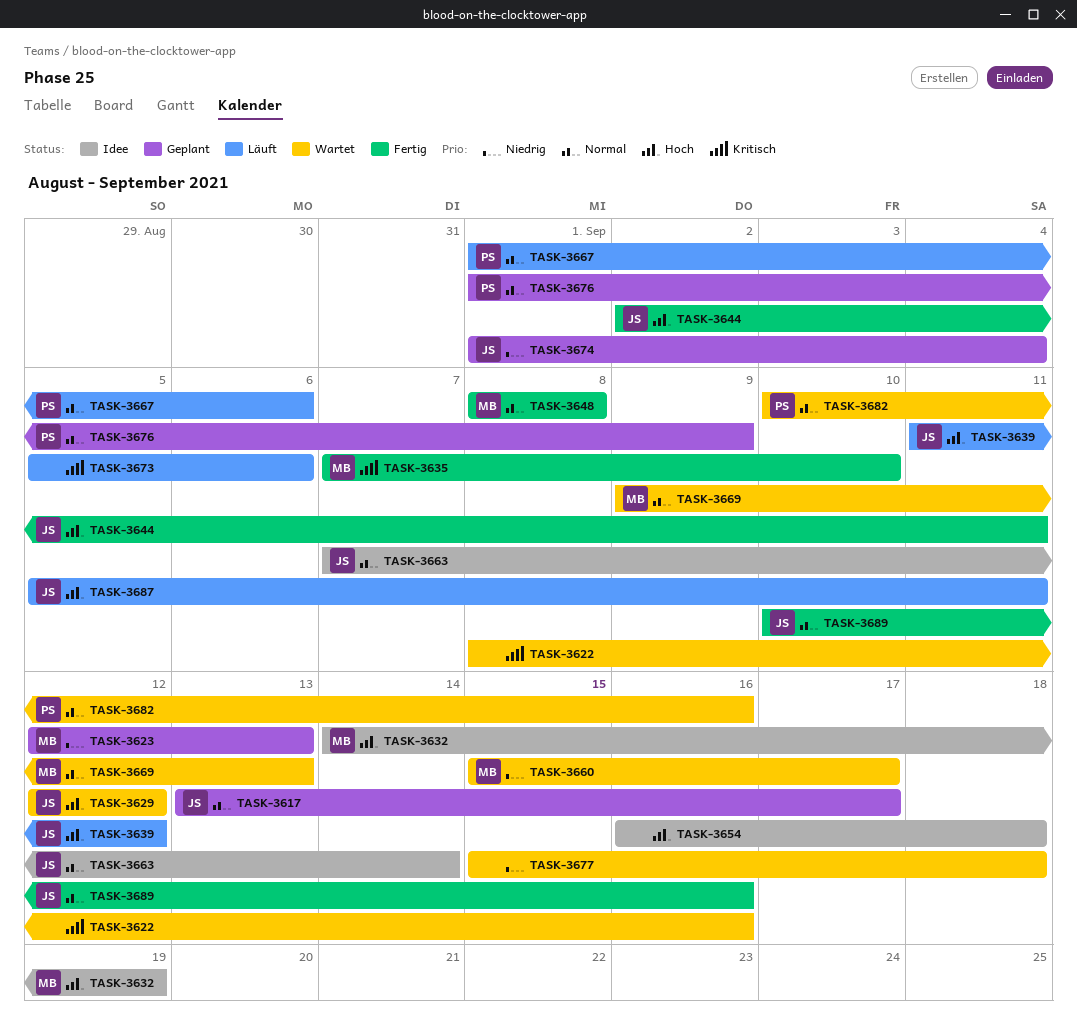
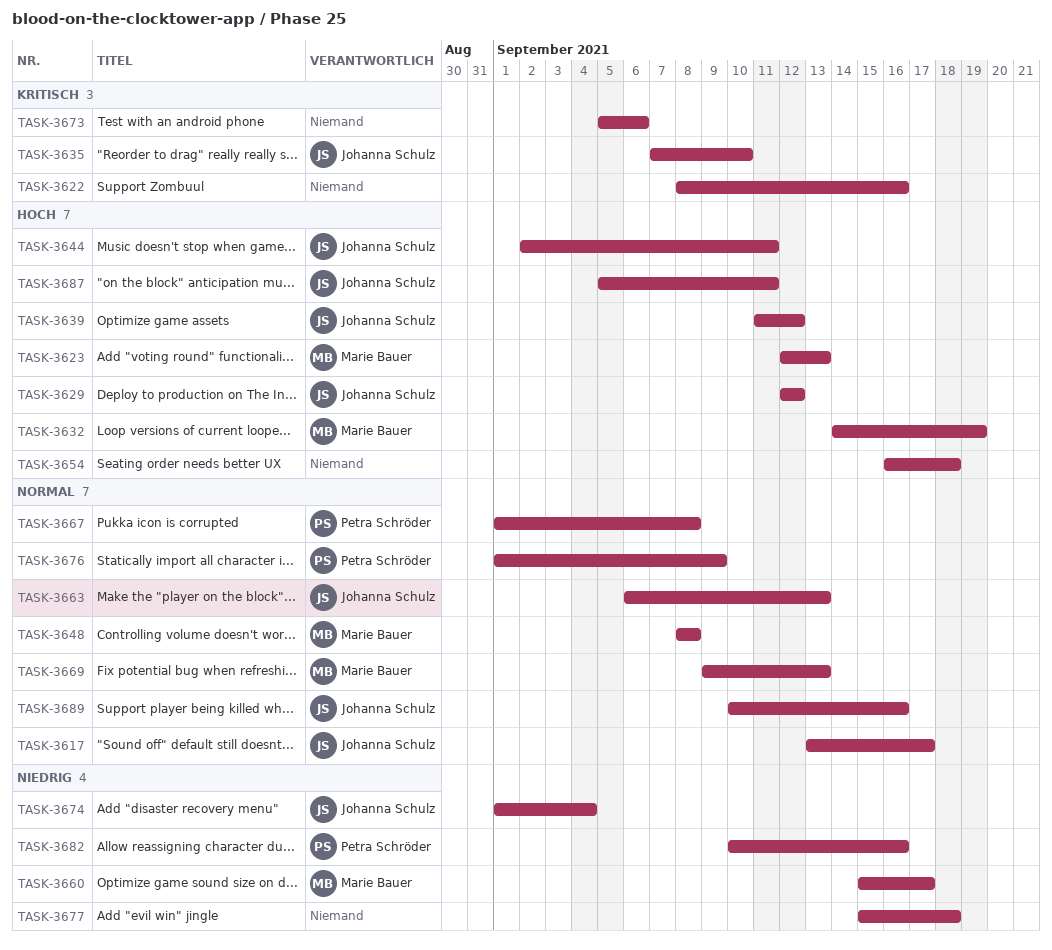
TASK-3623, priority: Niedrig -> Hoch
TASK-3635, owner: Marie Bauer -> Johanna Schulz
TASK-3663, start: Sep 7 -> Sep 6
TASK-3663, due: Sep 14 -> Sep 13
TASK-3667, due: Sep 6 -> Sep 8
TASK-3682, priority: Normal -> Niedrig

